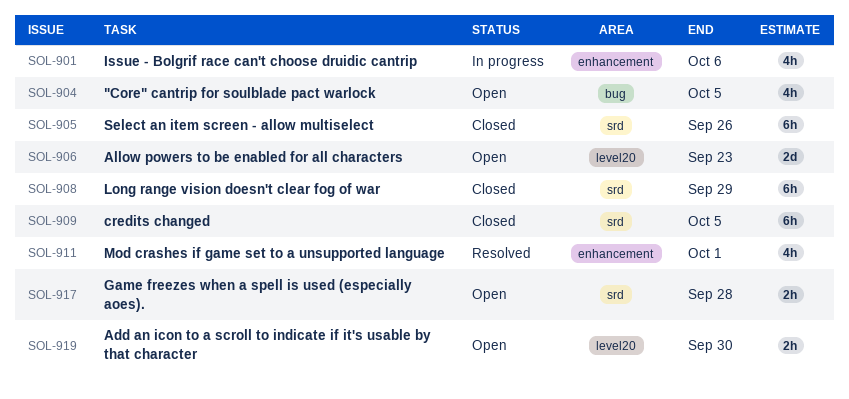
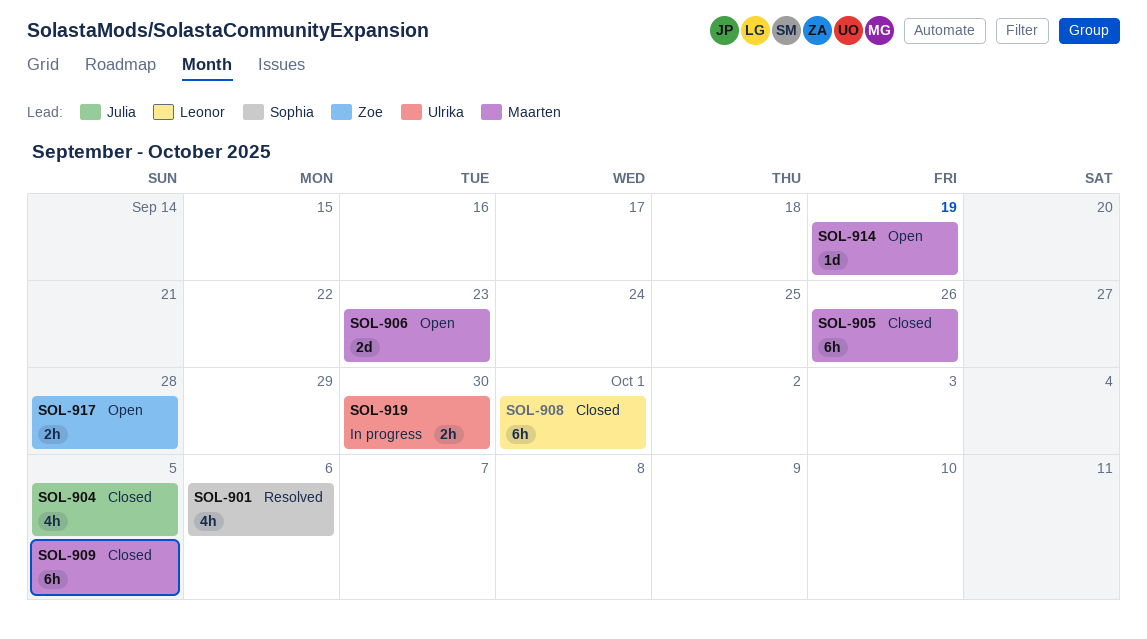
SOL-901, status: In progress -> Resolved
SOL-904, status: Open -> Closed
SOL-908, due: Sep 29 -> Oct 1
SOL-911: present -> none
SOL-914: none -> present
SOL-919, status: Open -> In progress

